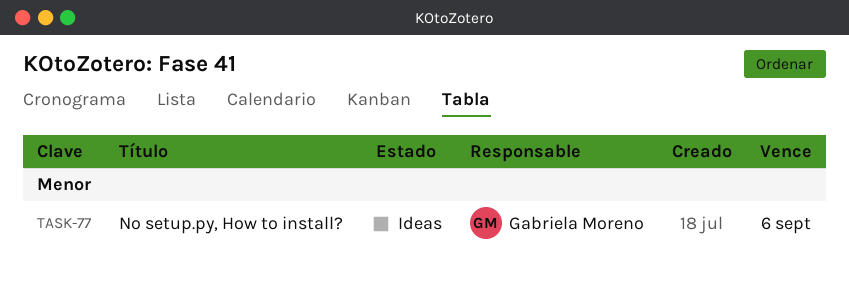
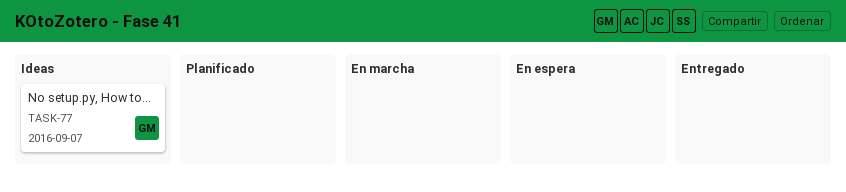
TASK-77, due: Sep 6 -> Sep 7

